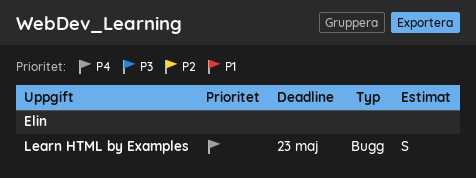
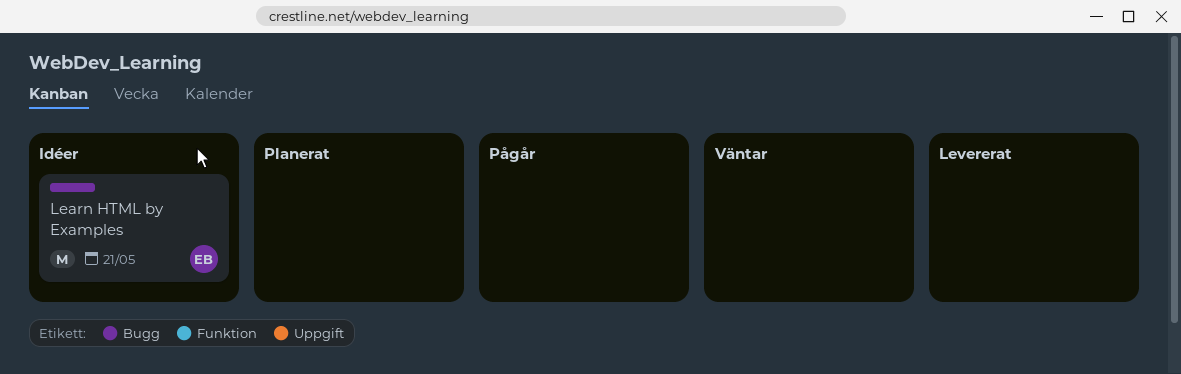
Learn HTML by Examples, estimate: S -> M
Learn HTML by Examples, due: May 23 -> May 21

